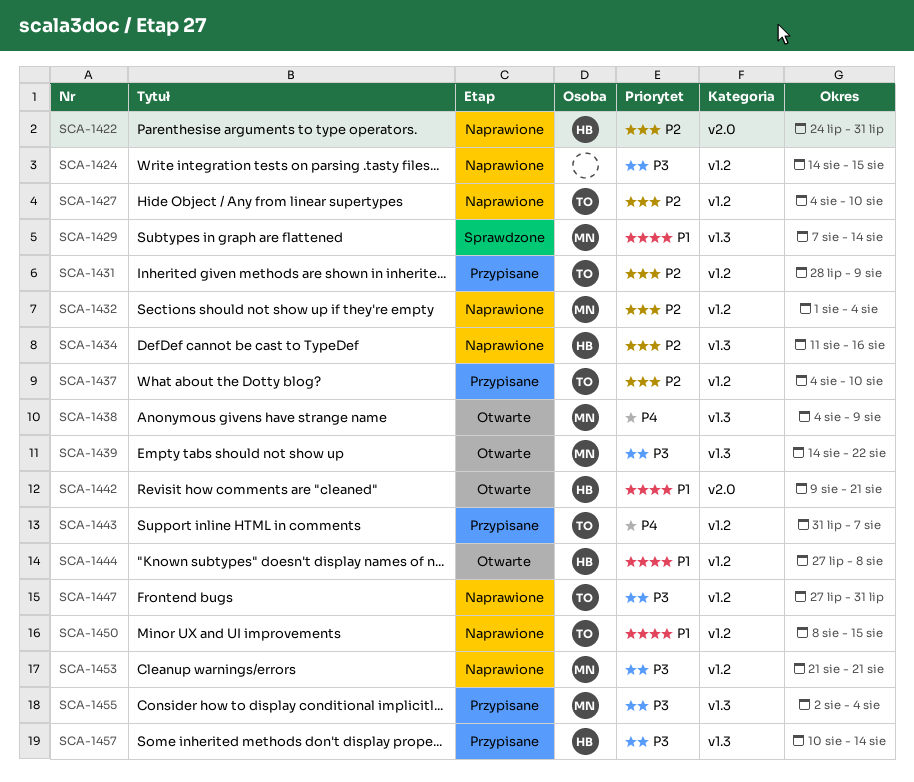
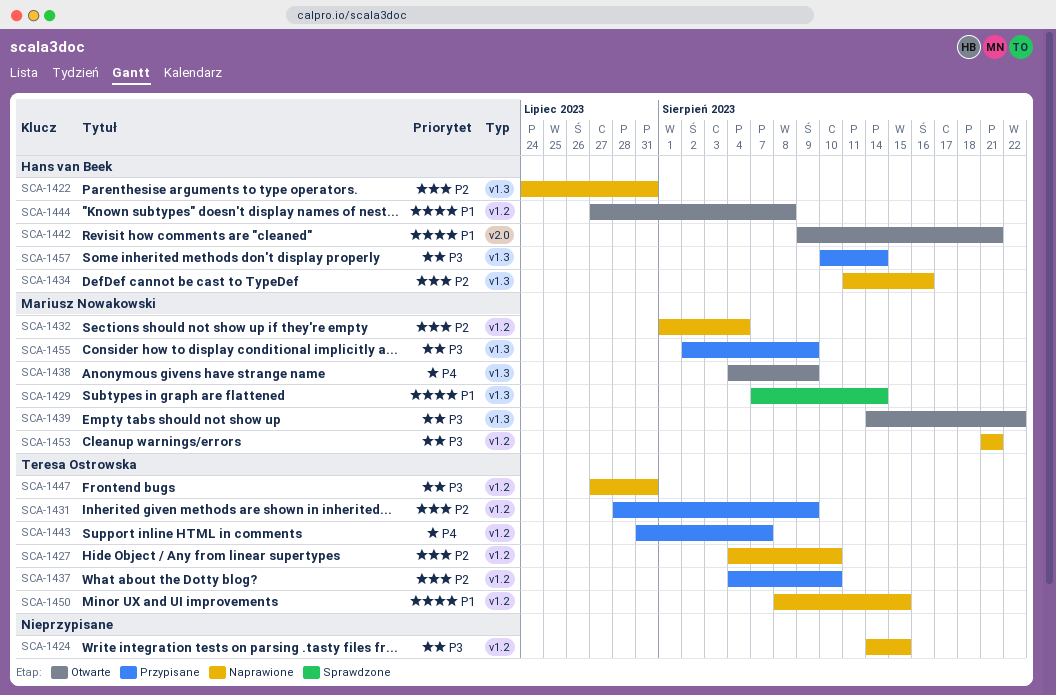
SCA-1422, label: v2.0 -> v1.3
SCA-1455, due: Aug 4 -> Aug 9

